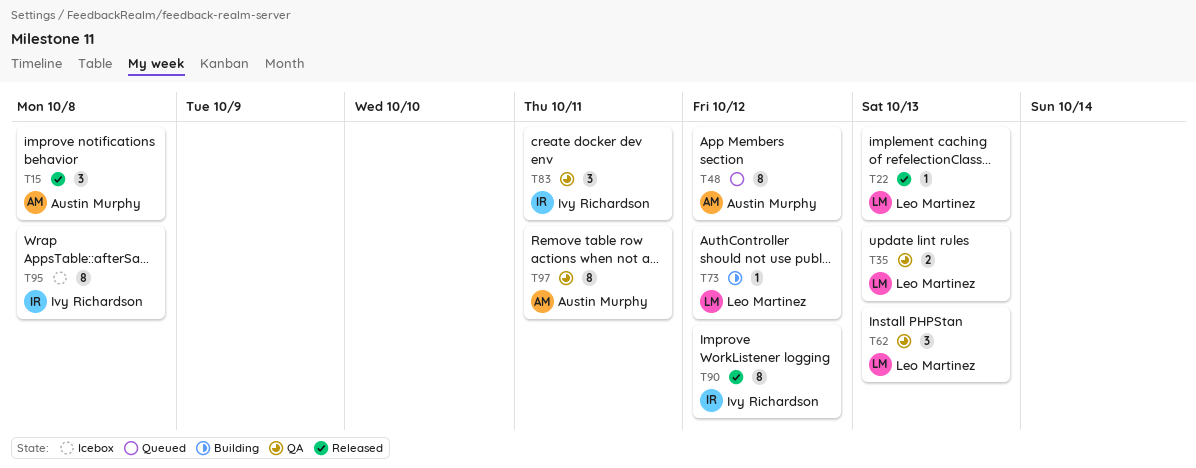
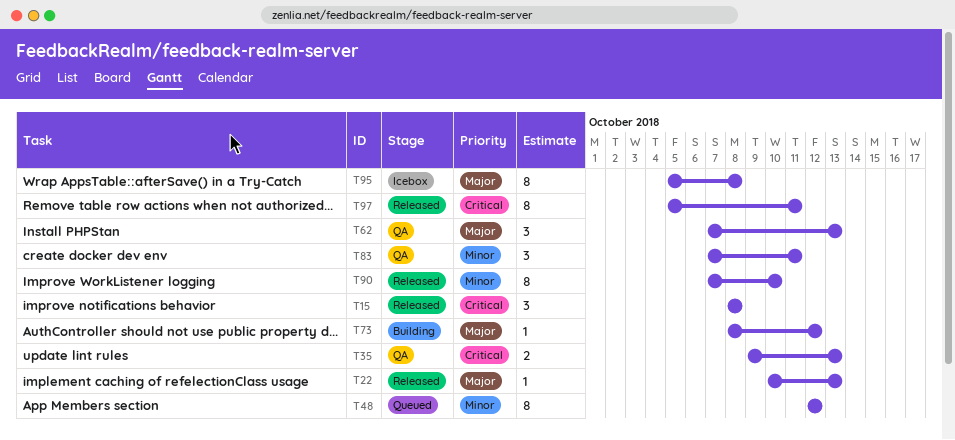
T90, due: Oct 12 -> Oct 10
T97, status: QA -> Released

